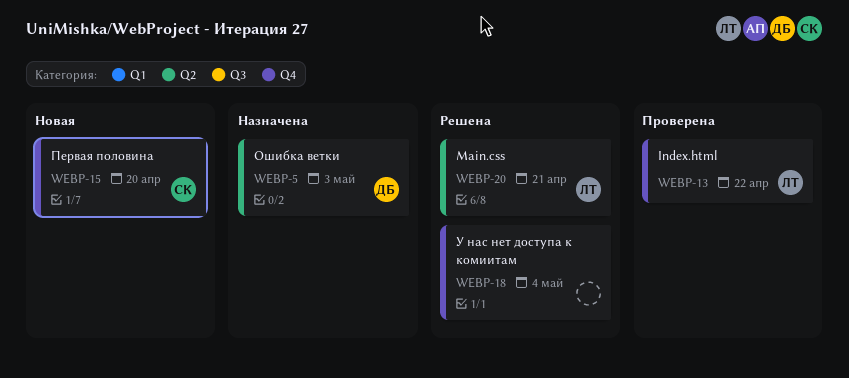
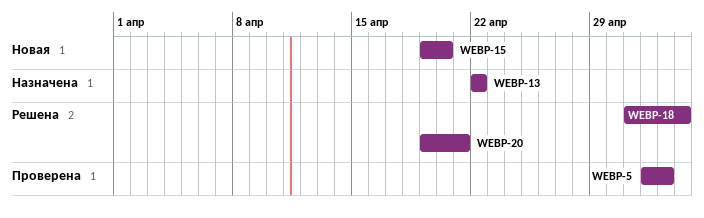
WEBP-5, status: Назначена -> Проверена
WEBP-13, status: Проверена -> Назначена

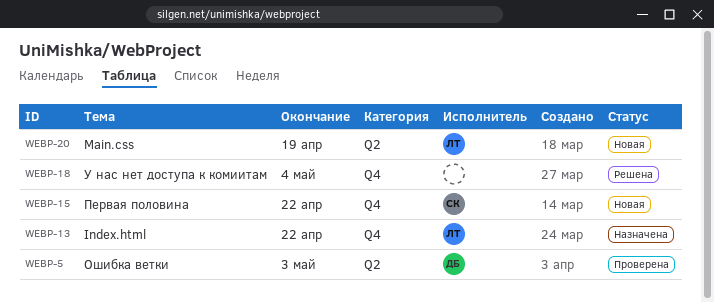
WEBP-15, due: Apr 20 -> Apr 22
WEBP-20, status: Решена -> Новая
WEBP-20, due: Apr 21 -> Apr 19

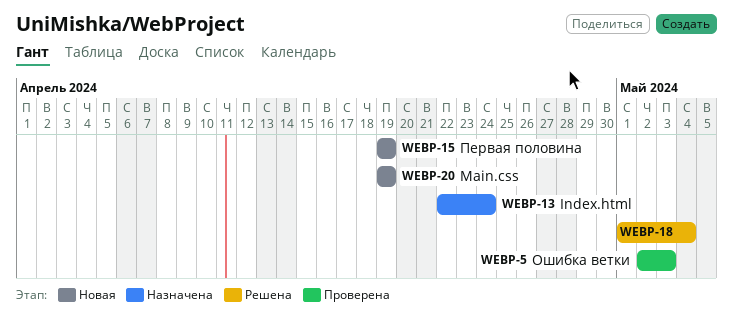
WEBP-13, due: Apr 22 -> Apr 24
WEBP-15, due: Apr 22 -> Apr 19

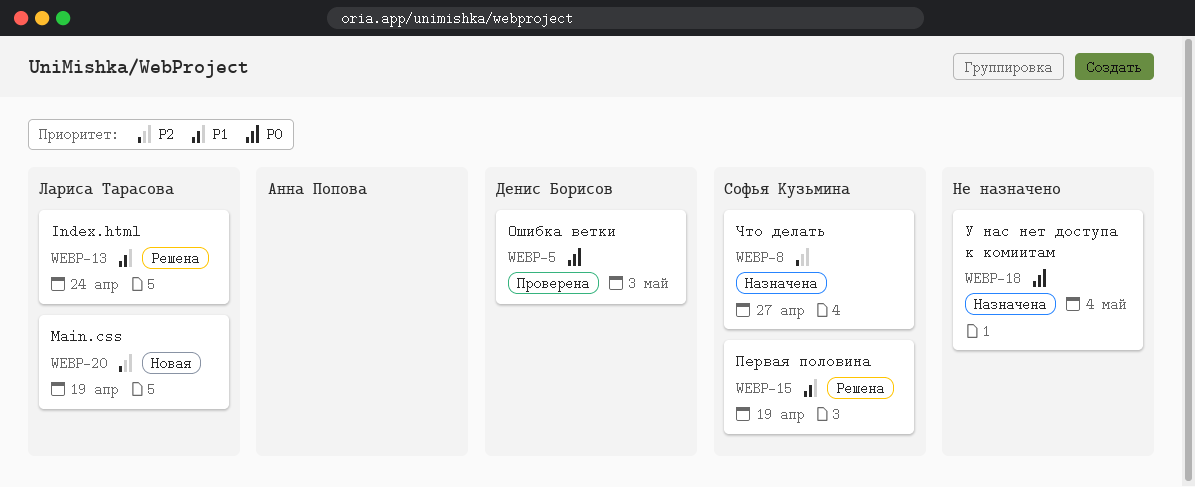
WEBP-8: none -> present
WEBP-13, status: Назначена -> Решена
WEBP-15, status: Новая -> Решена
WEBP-18, status: Решена -> Назначена

